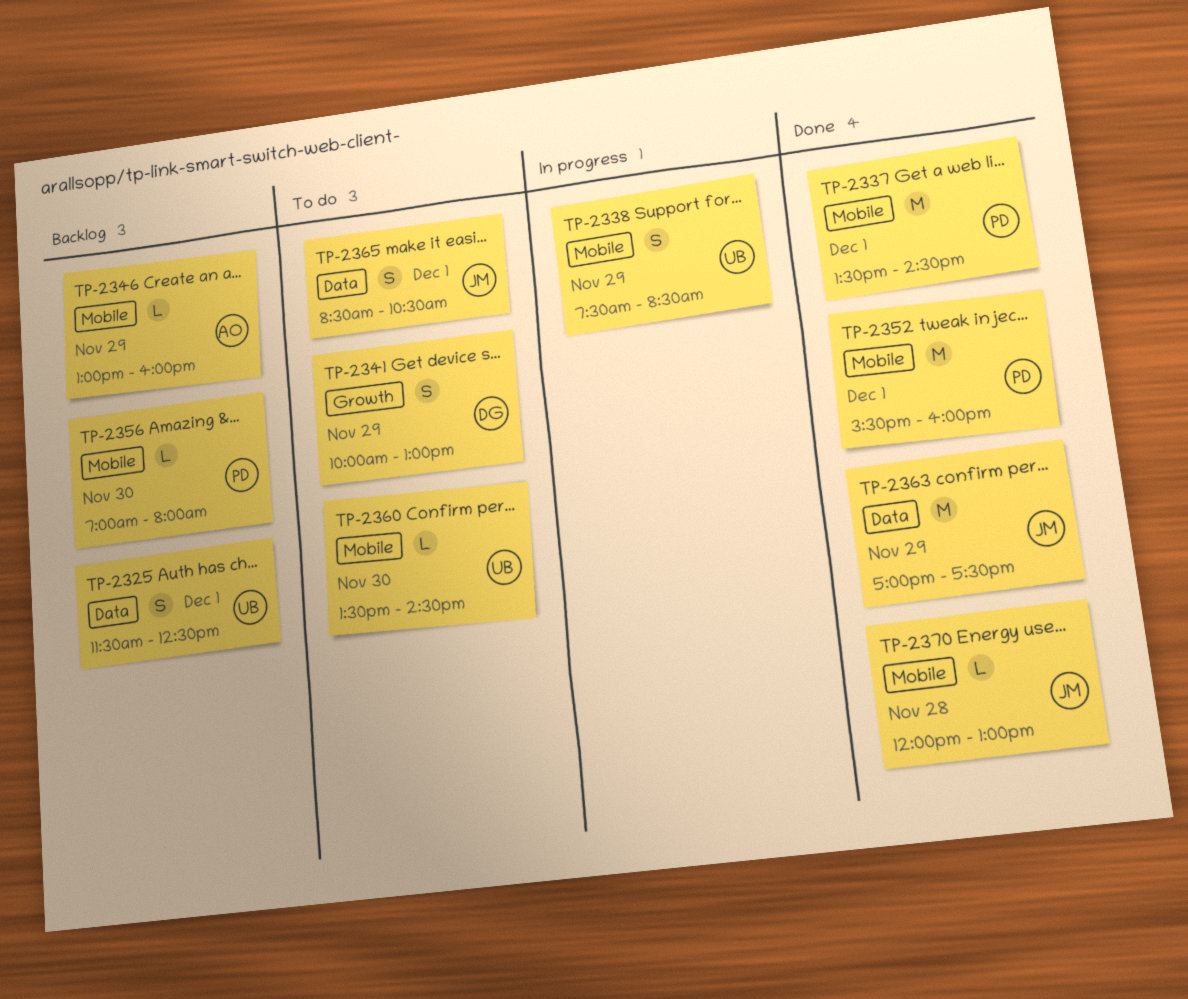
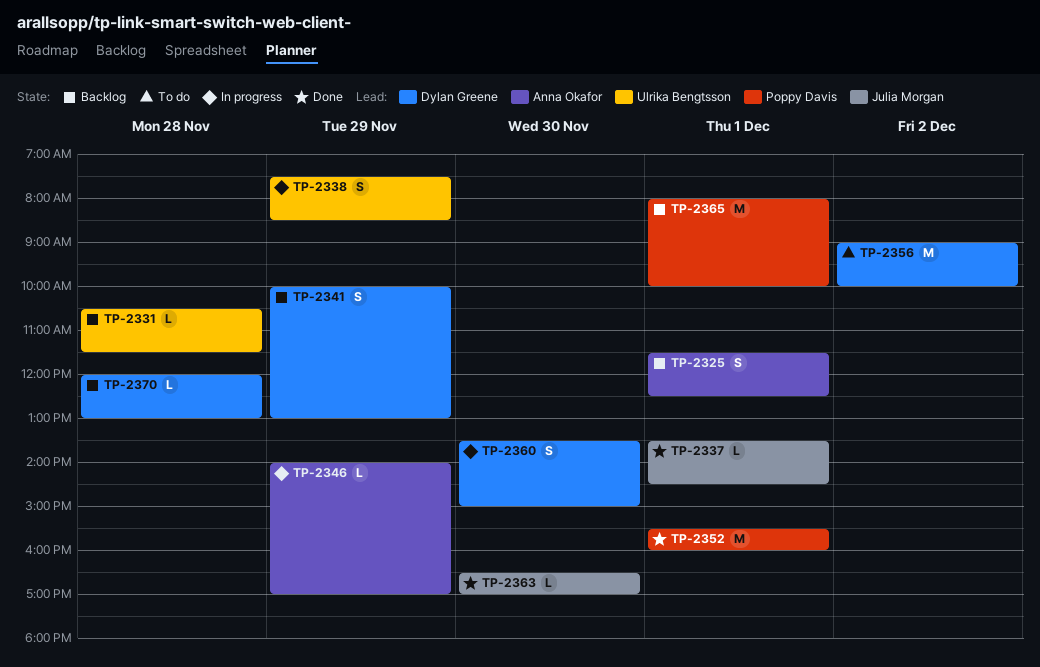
TP-2325, owner: Ulrika Bengtsson -> Anna Okafor
TP-2331: none -> present
TP-2337, owner: Poppy Davis -> Julia Morgan
TP-2337, estimate: M -> L
TP-2341, status: To do -> Backlog
TP-2346, status: Backlog -> In progress
TP-2346, begins: 13:00 -> 14:00
TP-2346, ends: 16:00 -> 17:00
TP-2356, status: Backlog -> To do
TP-2356, owner: Poppy Davis -> Dylan Greene
TP-2356, estimate: L -> M
TP-2356, day: Nov 30 -> Dec 2
TP-2356, begins: 07:00 -> 09:00
TP-2356, ends: 08:00 -> 10:00
TP-2360, status: To do -> In progress
TP-2360, owner: Ulrika Bengtsson -> Dylan Greene
TP-2360, estimate: L -> S
TP-2360, ends: 14:30 -> 15:00
TP-2363, estimate: M -> L
TP-2363, day: Nov 29 -> Nov 30
TP-2363, begins: 17:00 -> 16:30
TP-2363, ends: 17:30 -> 17:00
TP-2365, status: To do -> Backlog
TP-2365, owner: Julia Morgan -> Poppy Davis
TP-2365, estimate: S -> M
TP-2365, begins: 08:30 -> 08:00
TP-2365, ends: 10:30 -> 10:00
TP-2370, status: Done -> Backlog
TP-2370, owner: Julia Morgan -> Dylan Greene

